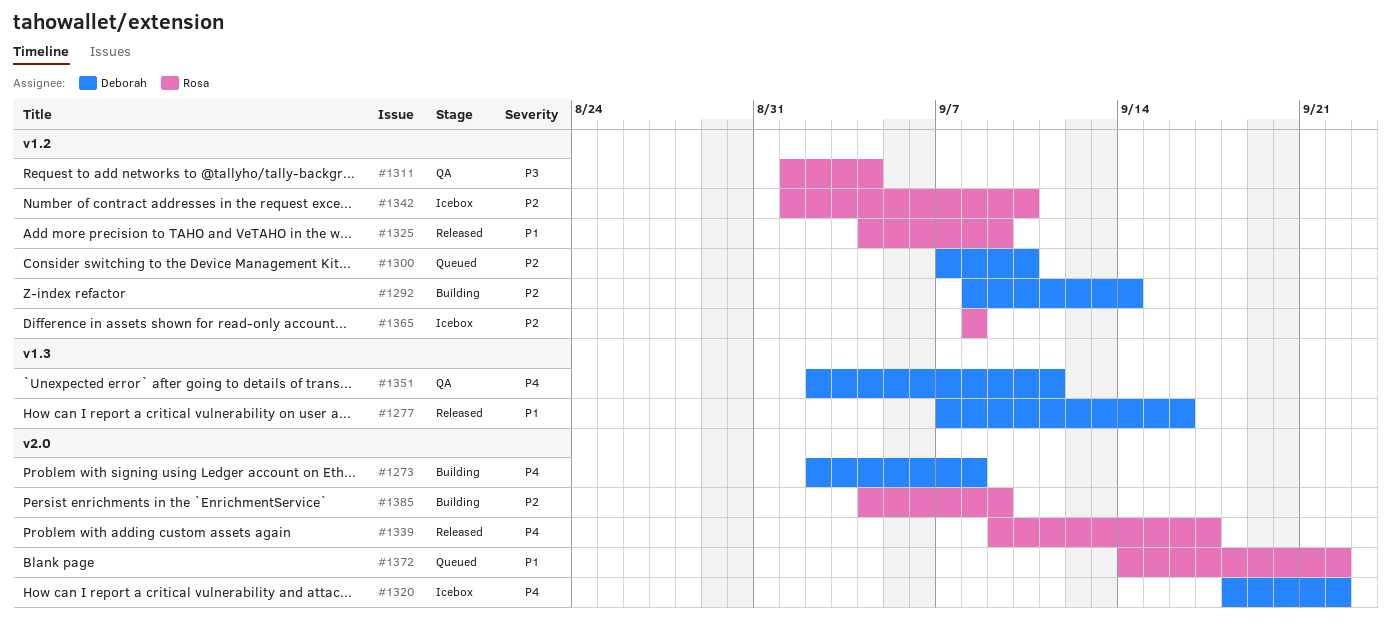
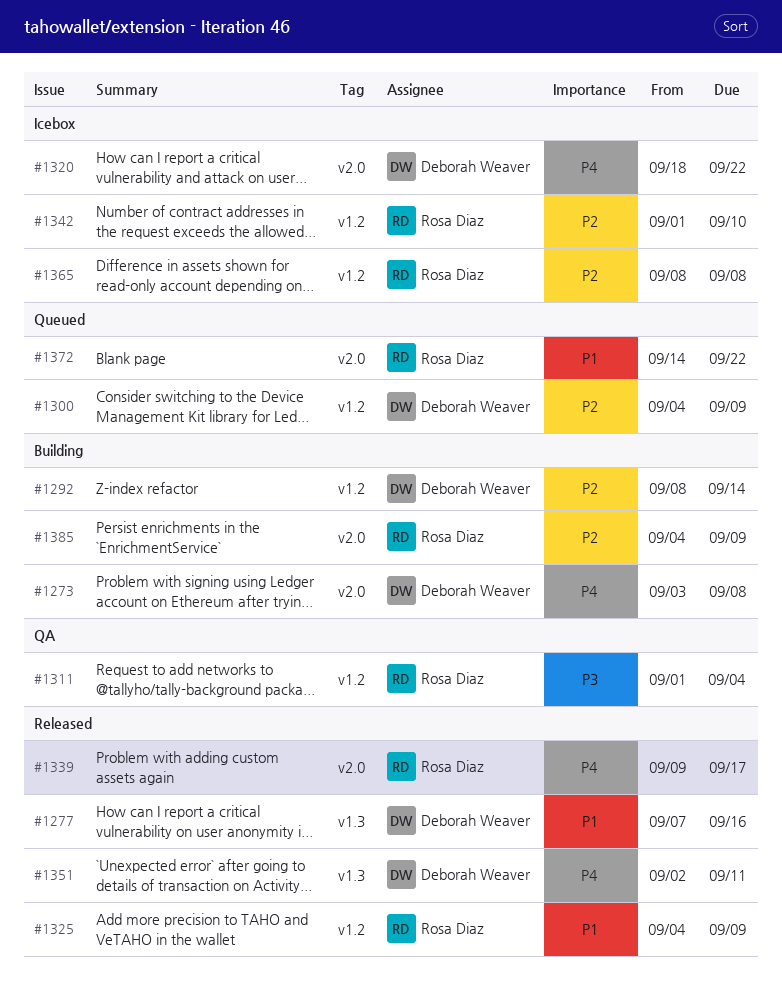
#1273, start: Sep 2 -> Sep 3
#1300, start: Sep 7 -> Sep 4
#1300, due: Sep 10 -> Sep 9
#1351, status: QA -> Released

